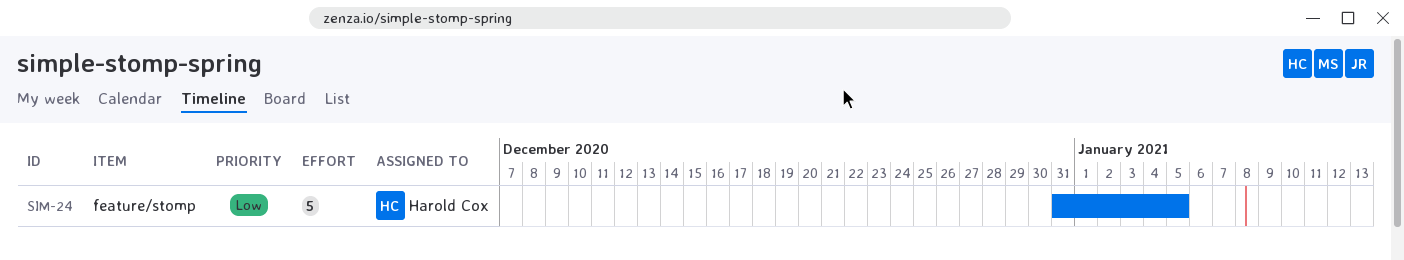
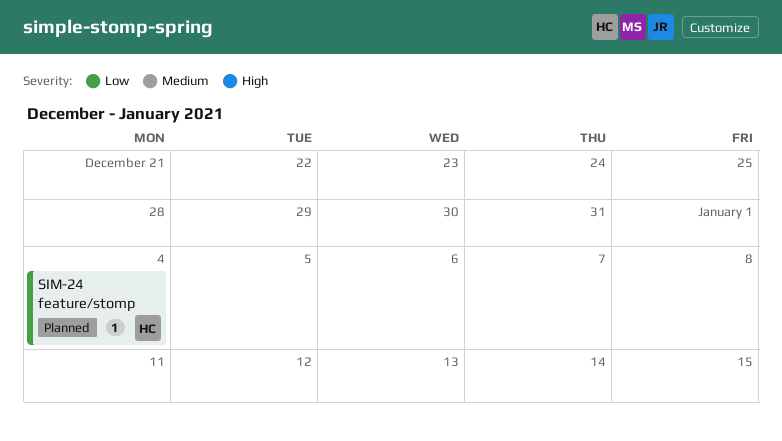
SIM-24, estimate: 5 -> 1
SIM-24, due: Jan 5 -> Jan 4

